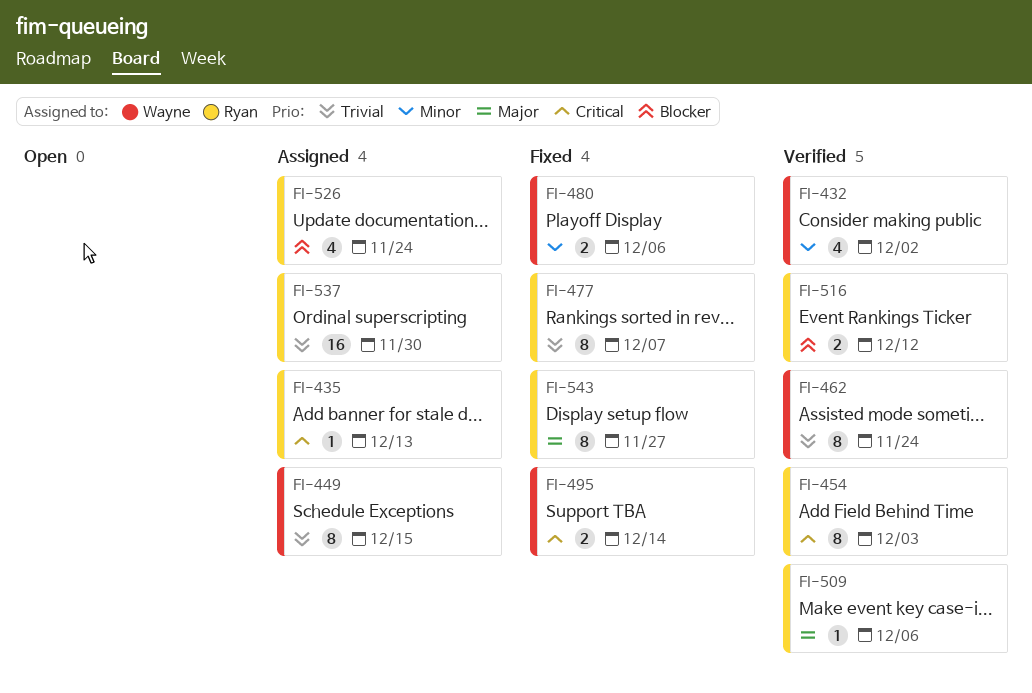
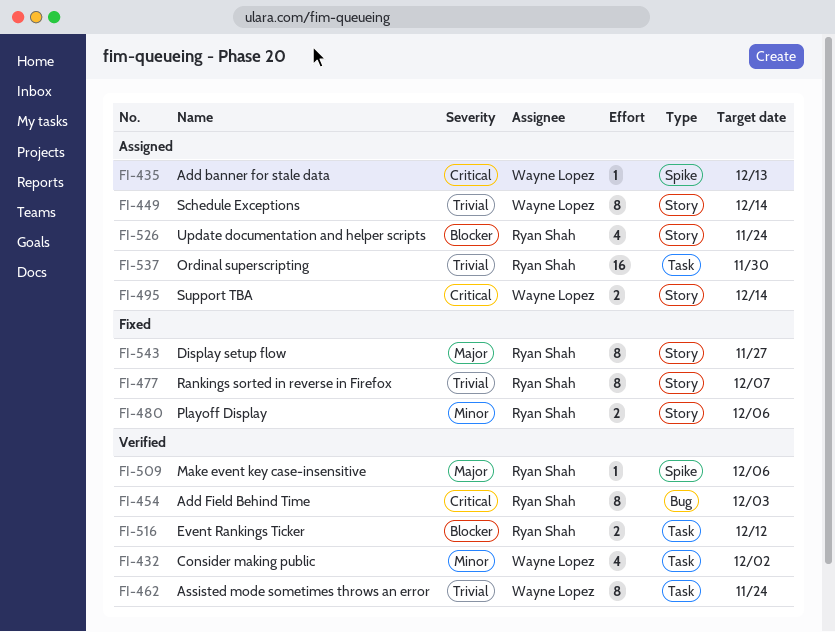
FI-435, owner: Ryan Shah -> Wayne Lopez
FI-449, due: Dec 15 -> Dec 14
FI-480, owner: Wayne Lopez -> Ryan Shah
FI-495, status: Fixed -> Assigned

